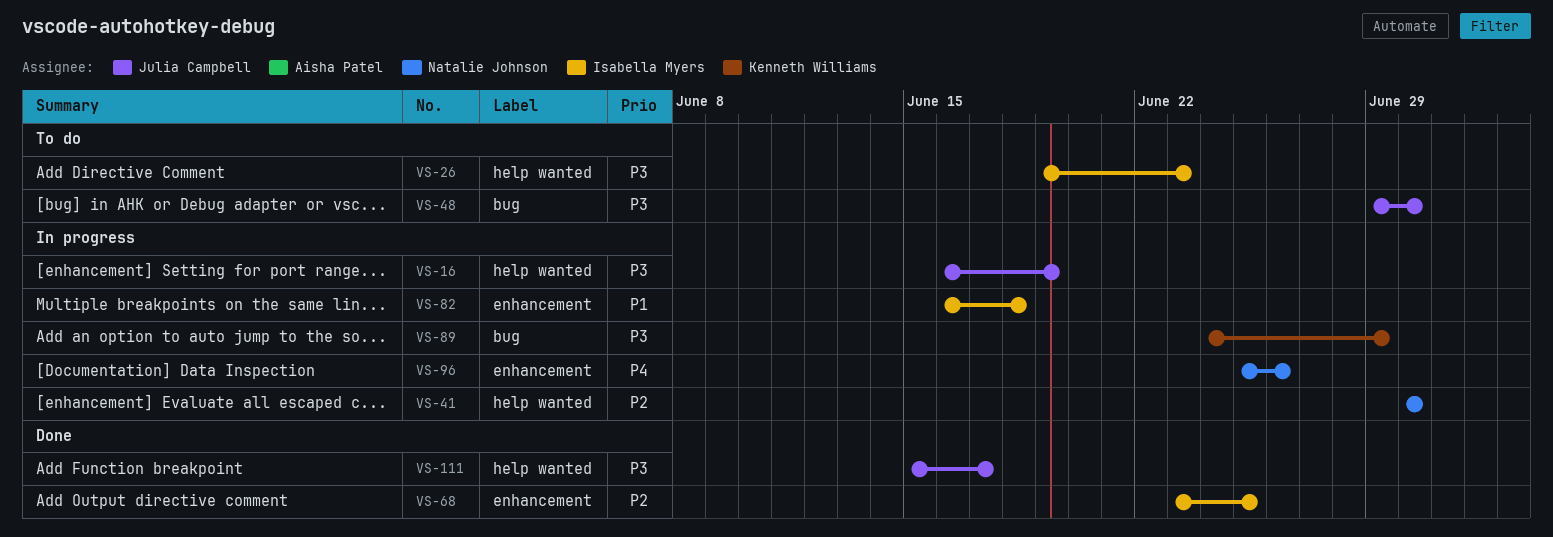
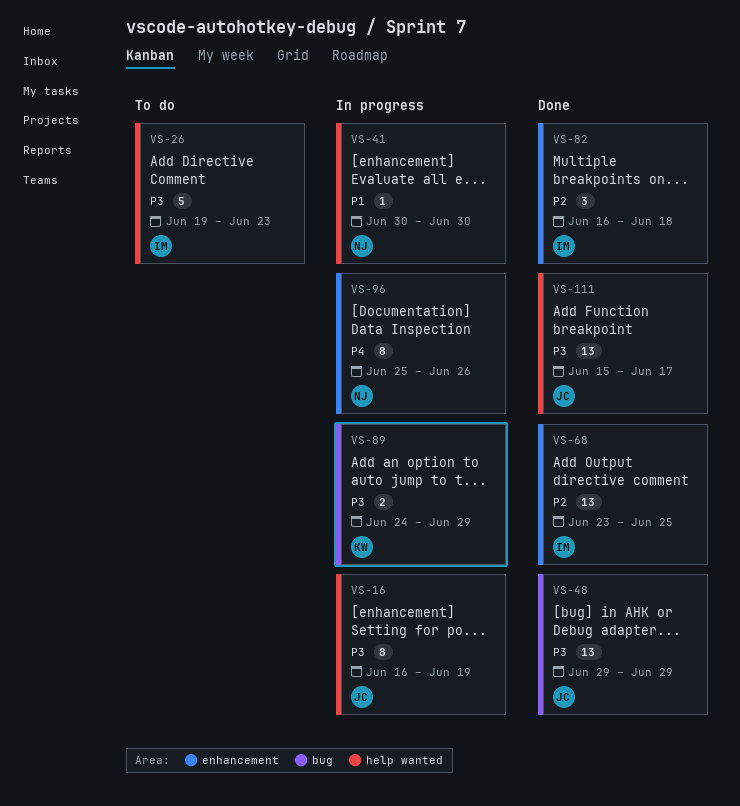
VS-41, priority: P2 -> P1
VS-48, status: To do -> Done
VS-48, due: Jun 30 -> Jun 29
VS-82, status: In progress -> Done
VS-82, priority: P1 -> P2

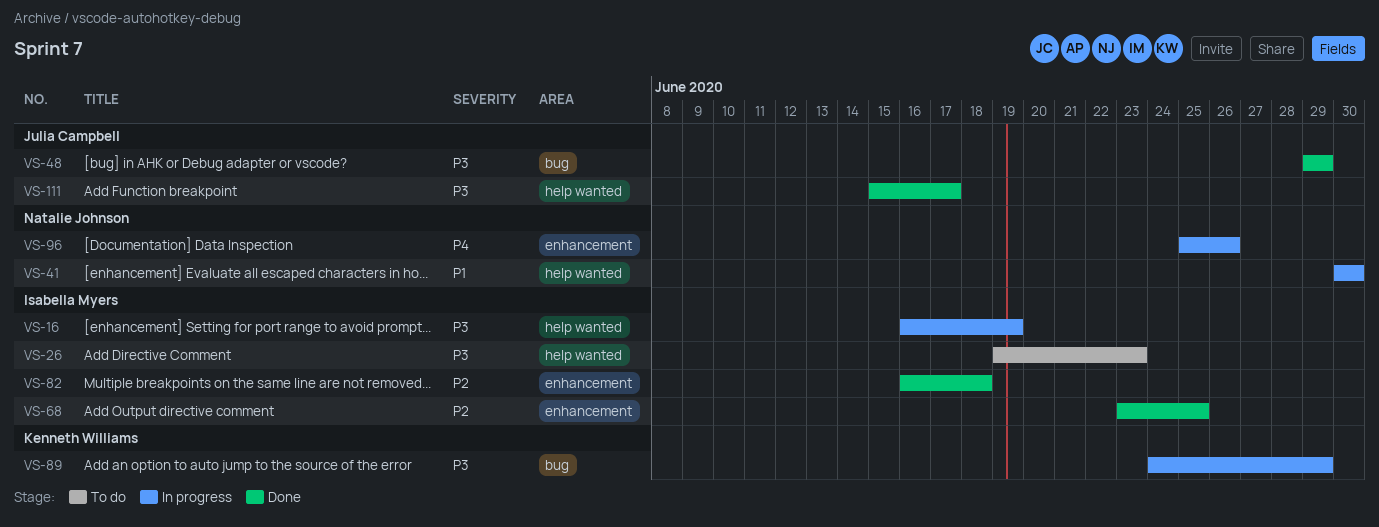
VS-16, owner: Julia Campbell -> Isabella Myers

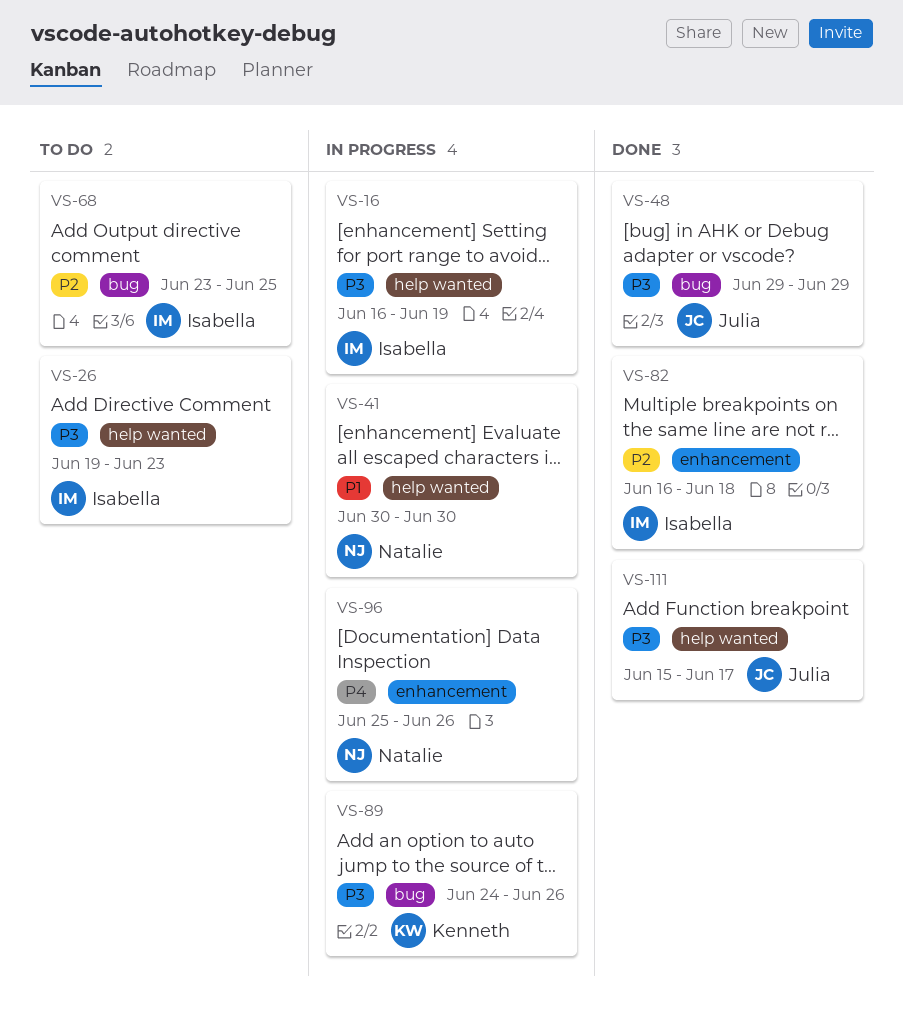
VS-68, status: Done -> To do
VS-68, label: enhancement -> bug
VS-89, due: Jun 29 -> Jun 26

